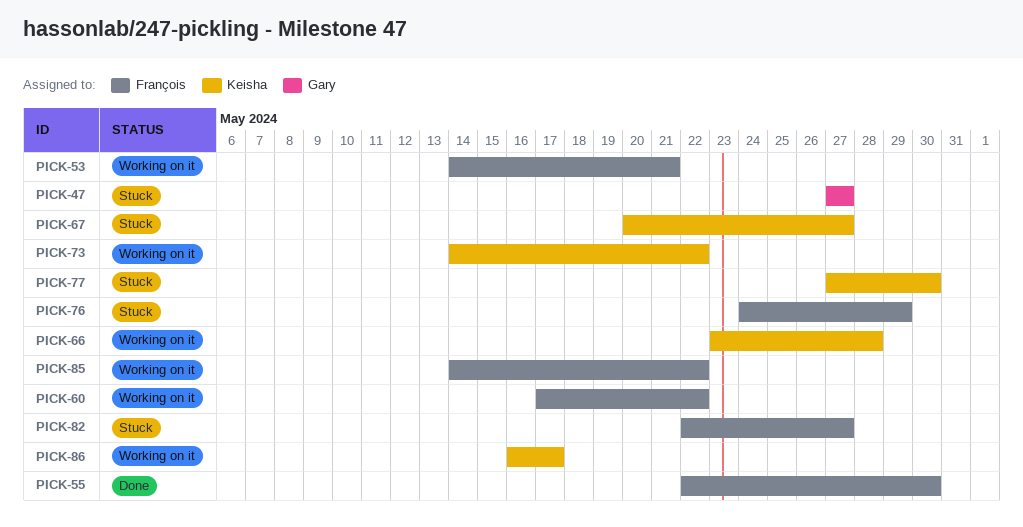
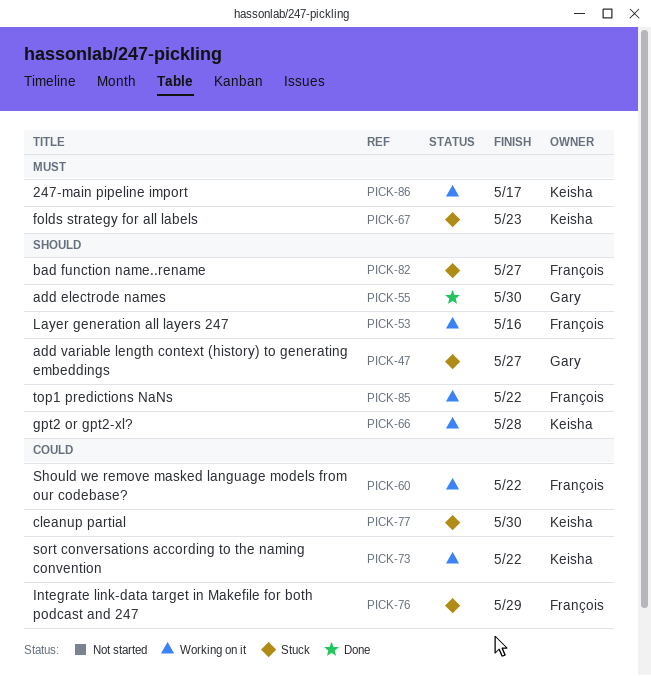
PICK-53, due: May 21 -> May 16
PICK-55, owner: François -> Gary
PICK-67, due: May 27 -> May 23

